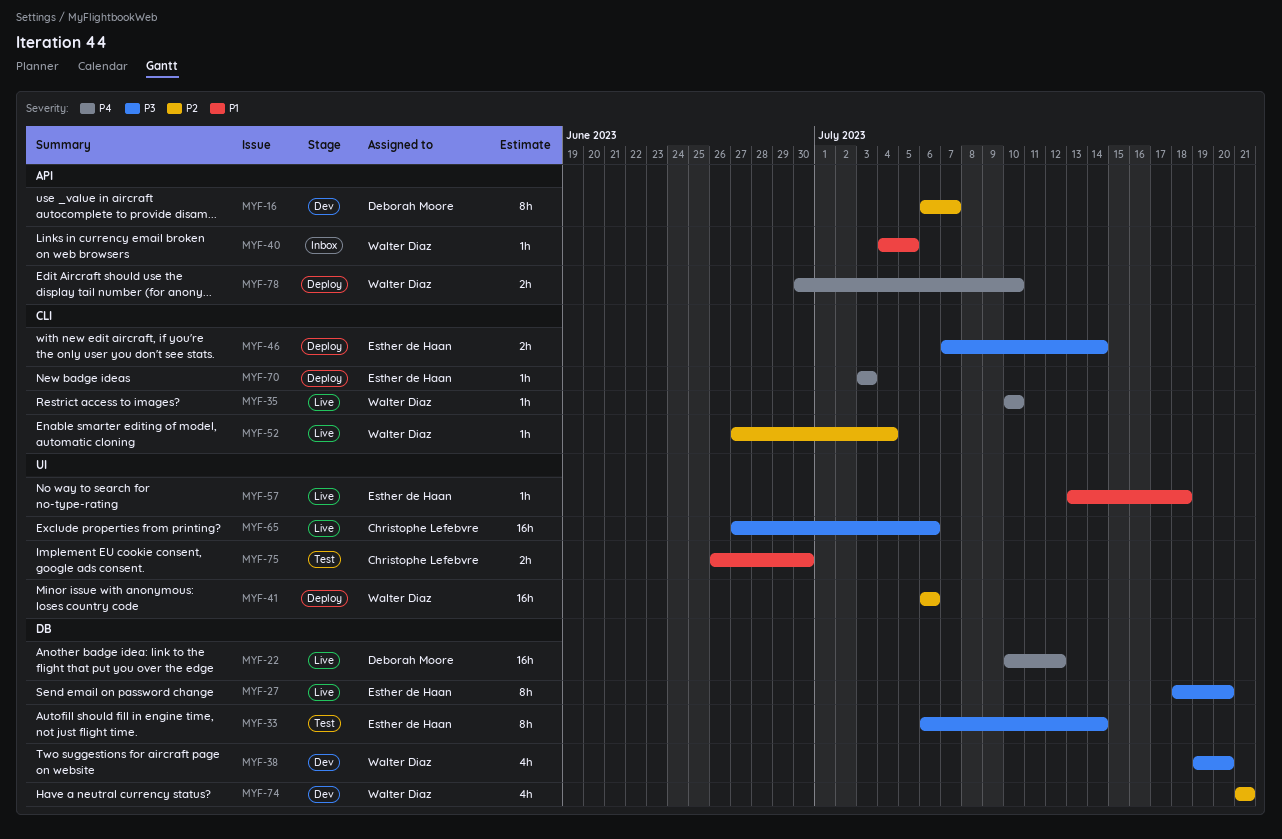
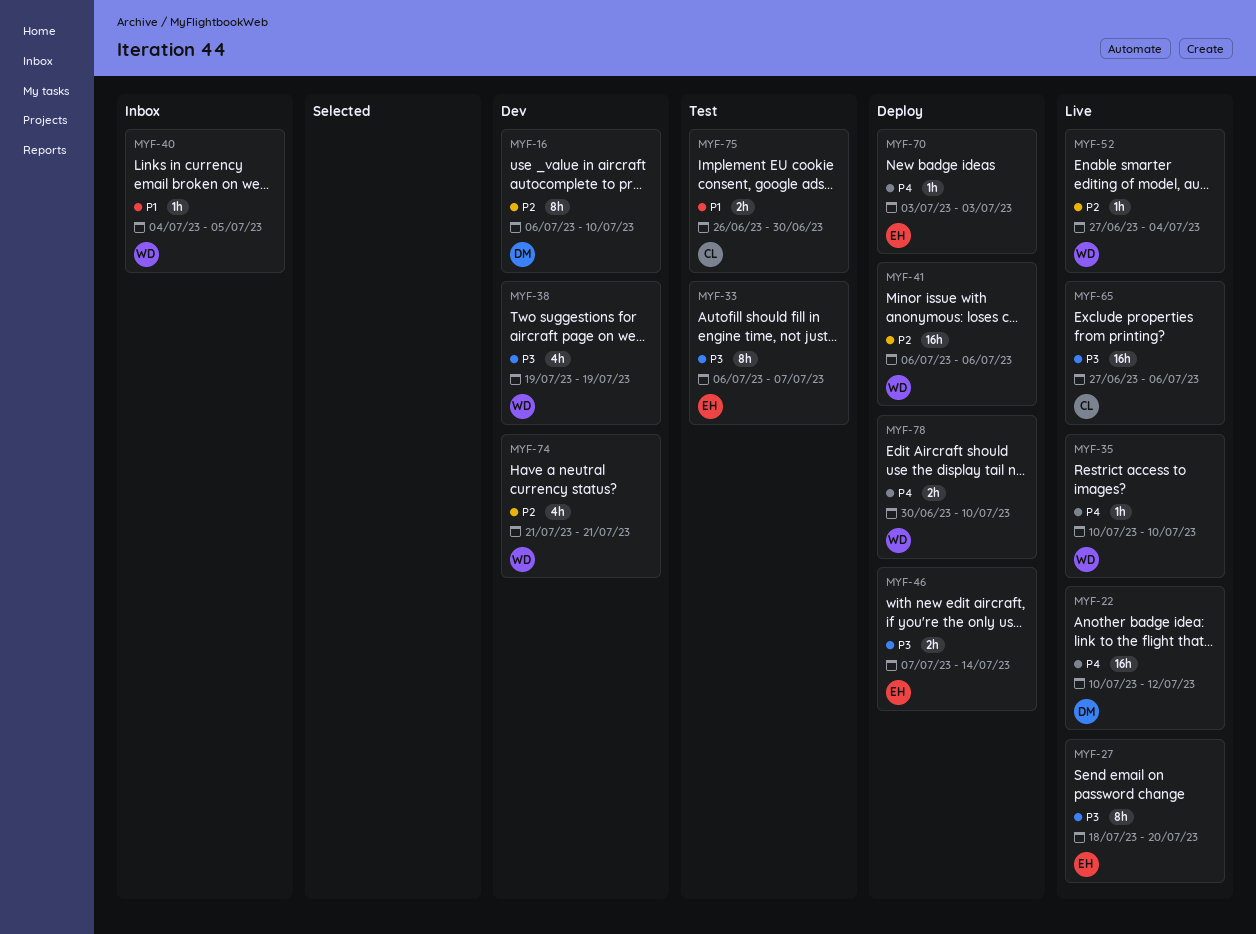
MYF-16, due: Jul 7 -> Jul 10
MYF-33, due: Jul 14 -> Jul 7
MYF-38, due: Jul 20 -> Jul 19
MYF-57: present -> none

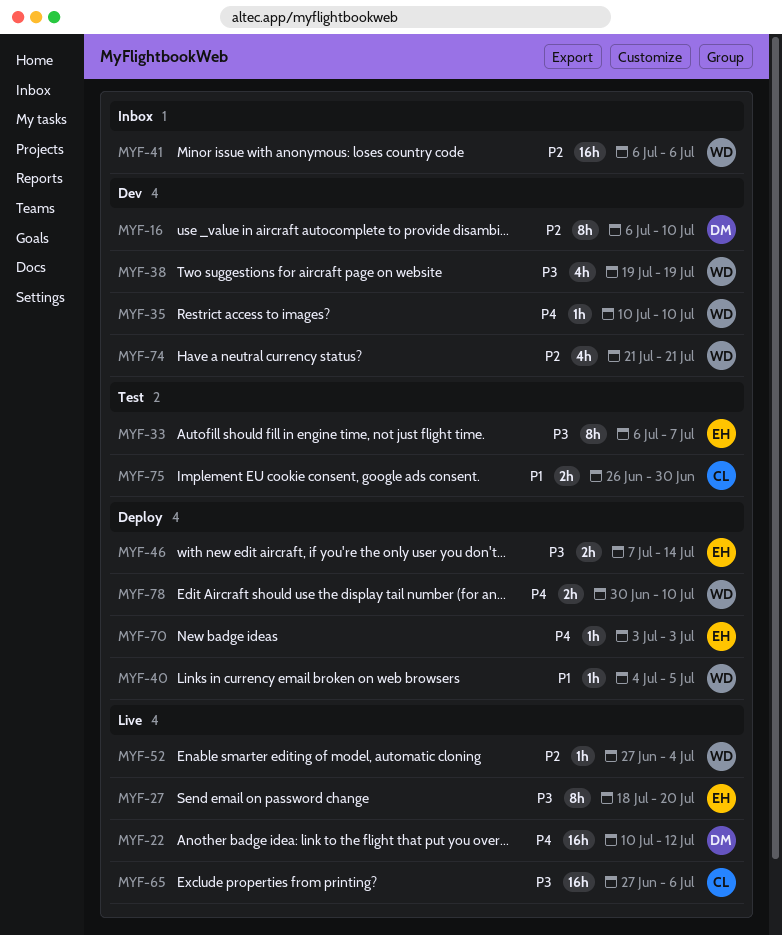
MYF-35, status: Live -> Dev
MYF-40, status: Inbox -> Deploy
MYF-41, status: Deploy -> Inbox

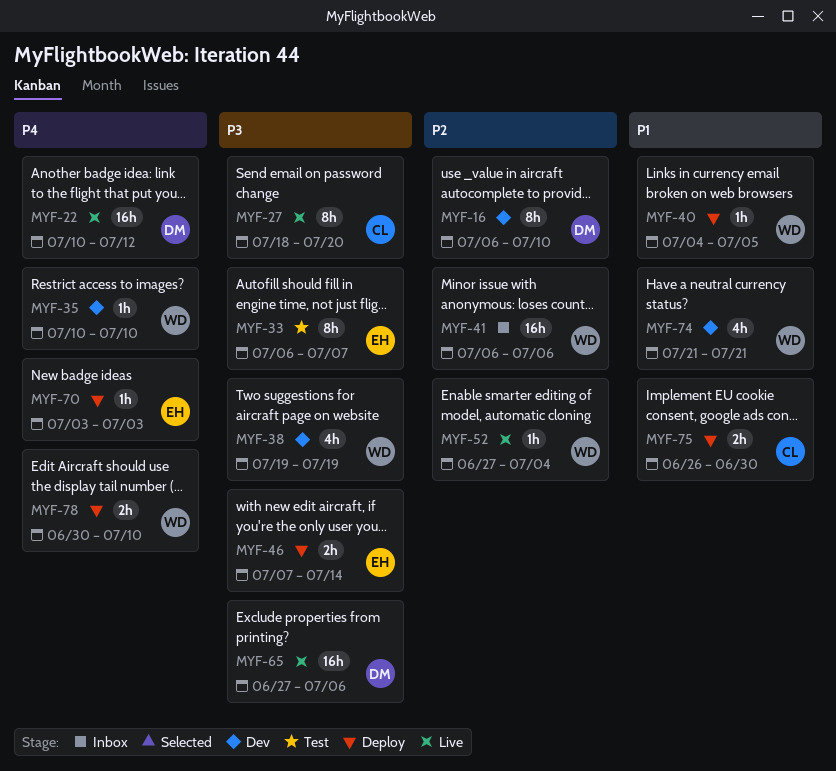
MYF-27, owner: EH -> CL
MYF-65, owner: CL -> DM
MYF-74, priority: P2 -> P1
MYF-75, status: Test -> Deploy

